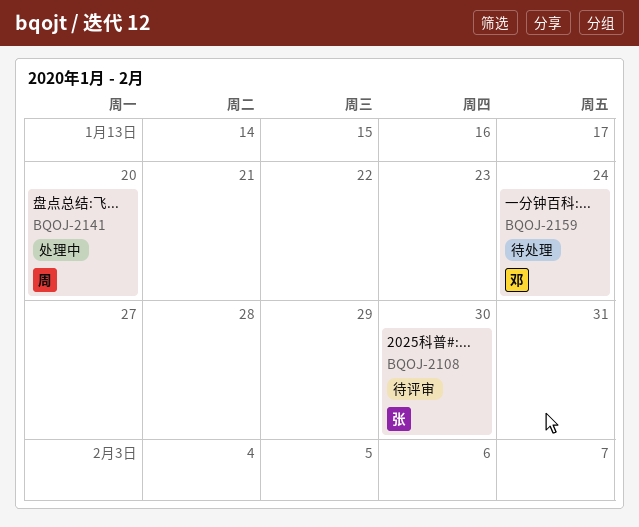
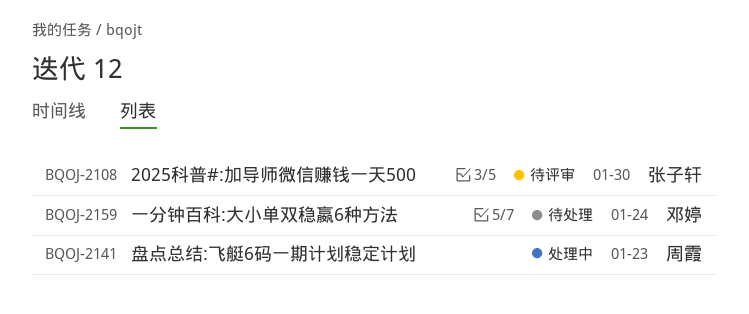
BQOJ-2141, due: Jan 20 -> Jan 23

